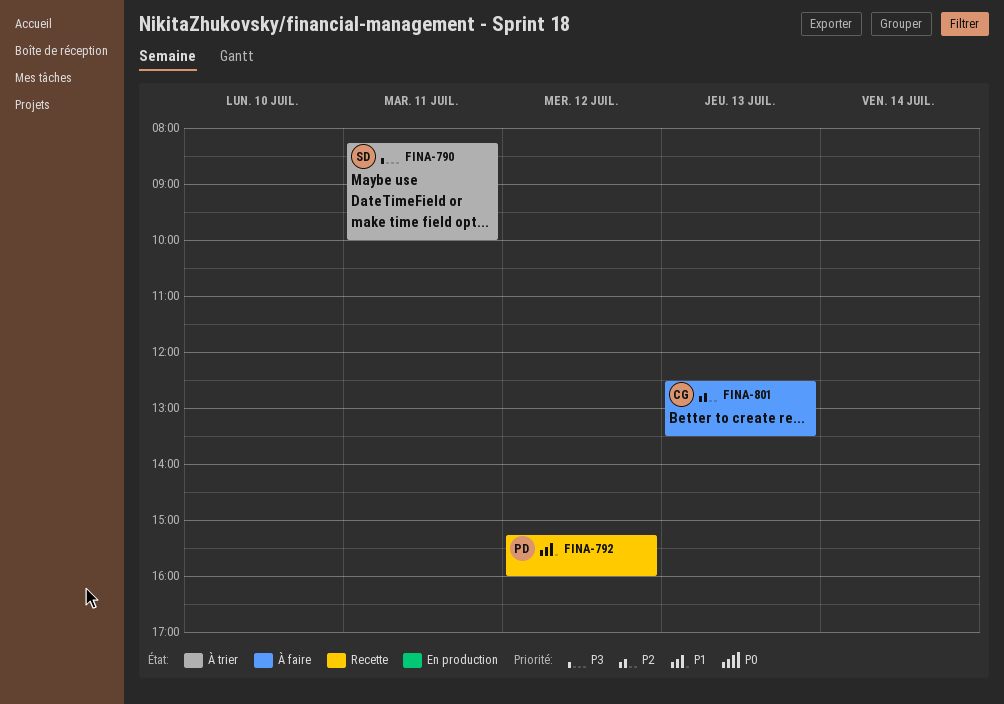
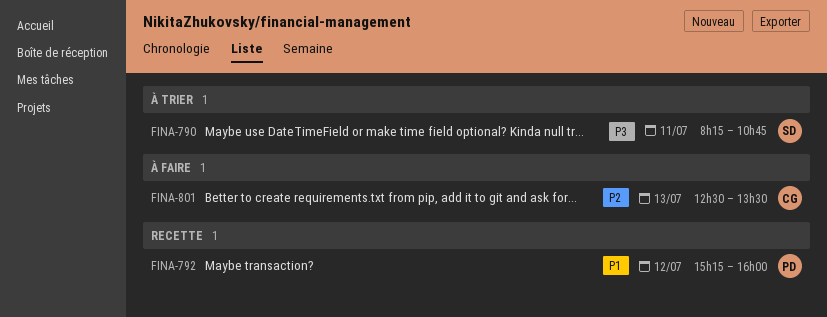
FINA-790, ends: 10:00 -> 10:45

